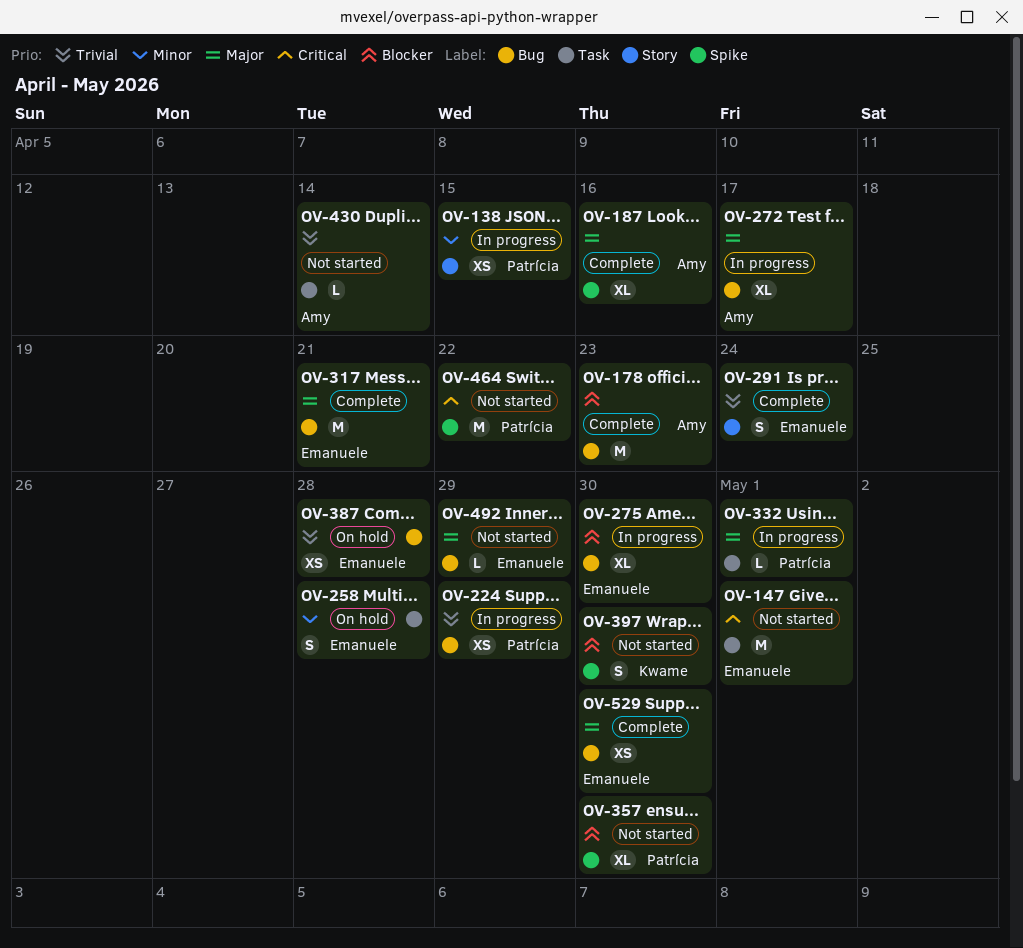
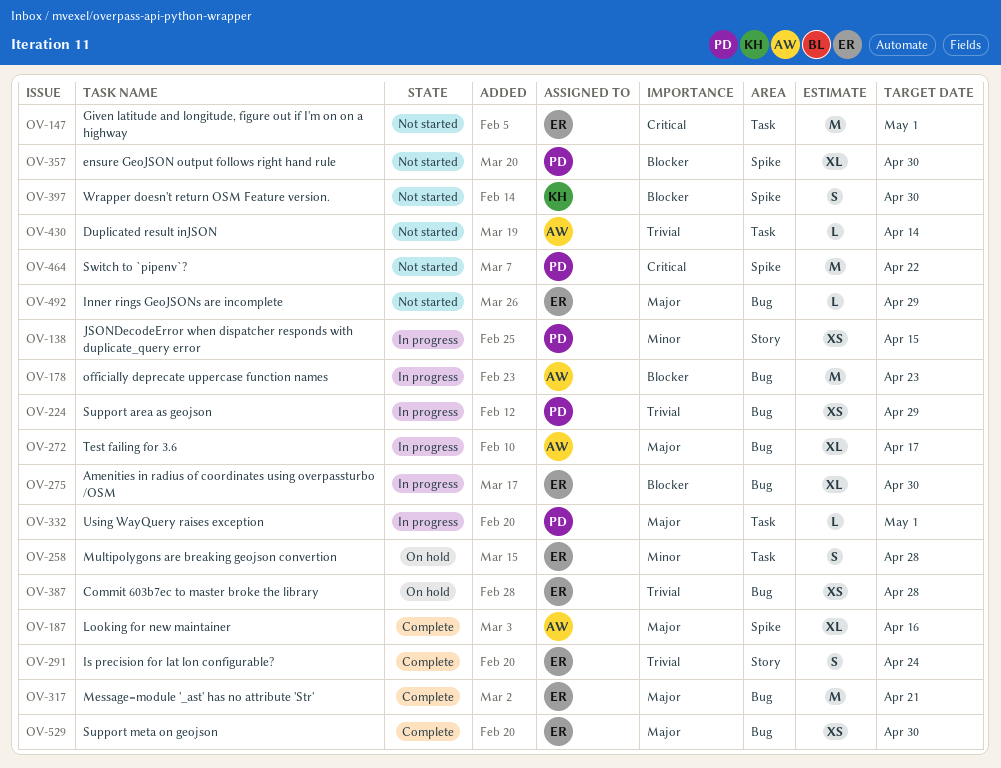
OV-178, status: Complete -> In progress

